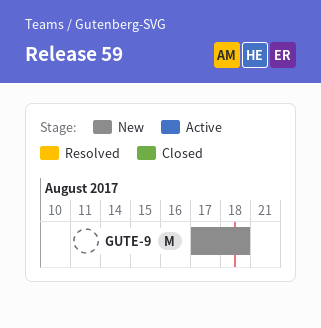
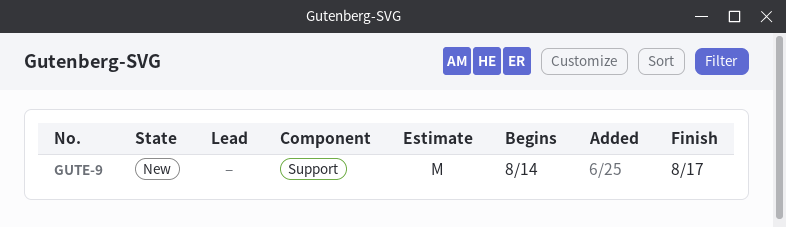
GUTE-9, start: Aug 17 -> Aug 14
GUTE-9, due: Aug 18 -> Aug 17

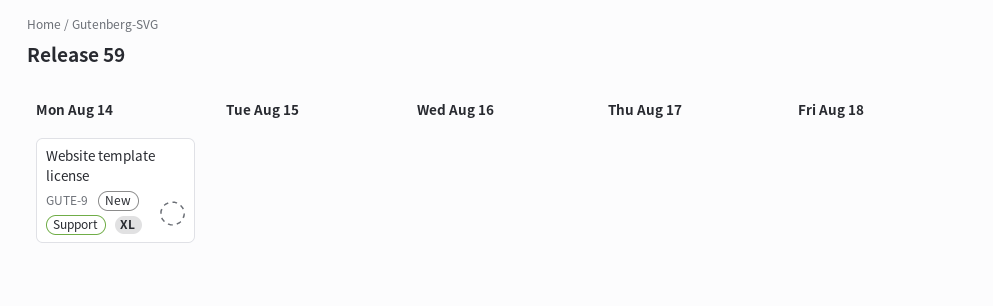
GUTE-9, estimate: M -> XL
GUTE-9, due: Aug 17 -> Aug 14

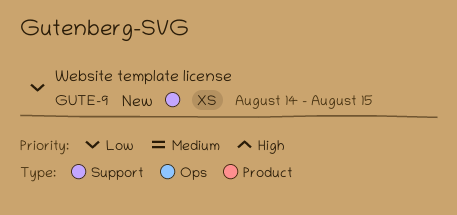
GUTE-9, estimate: XL -> XS
GUTE-9, due: Aug 14 -> Aug 15

